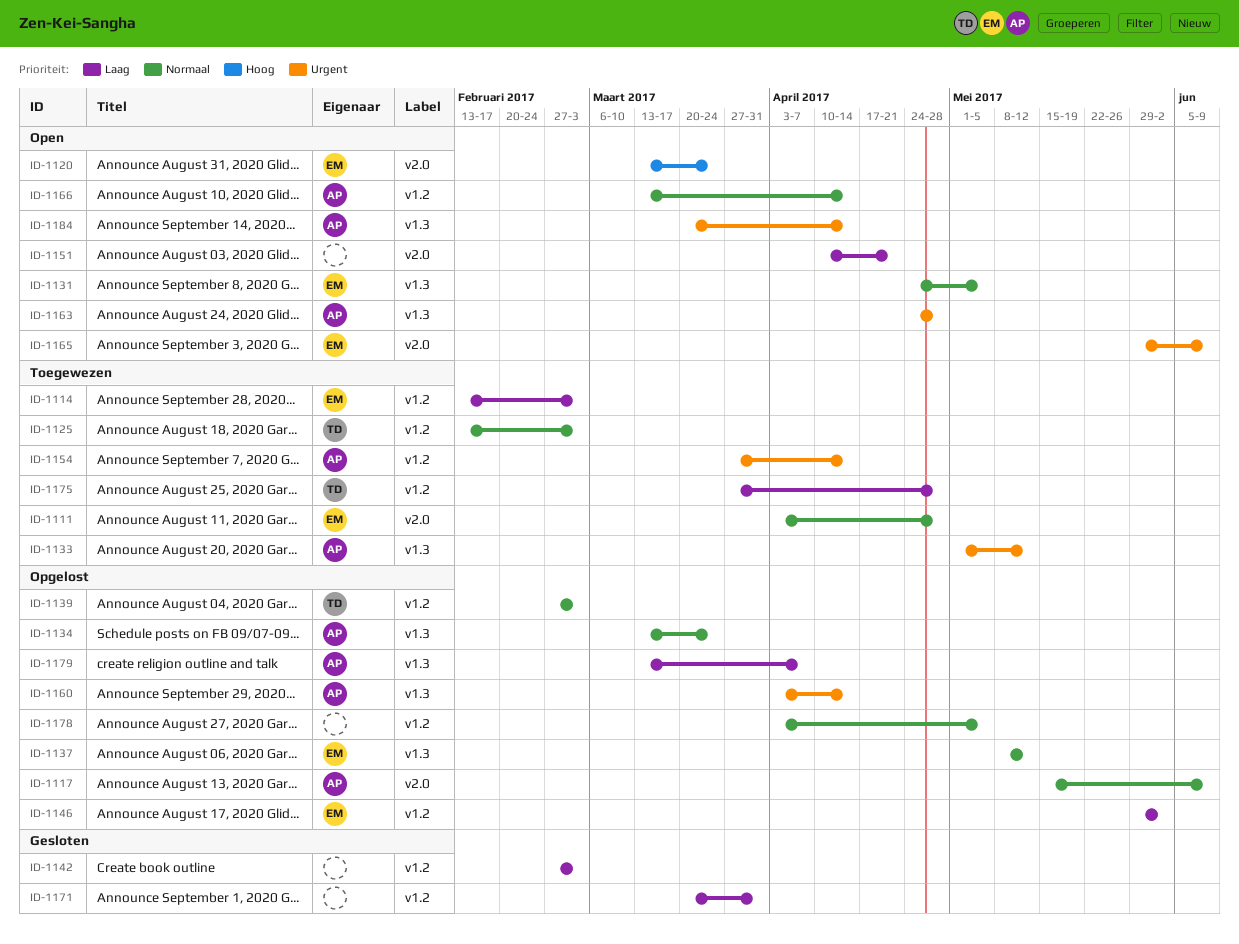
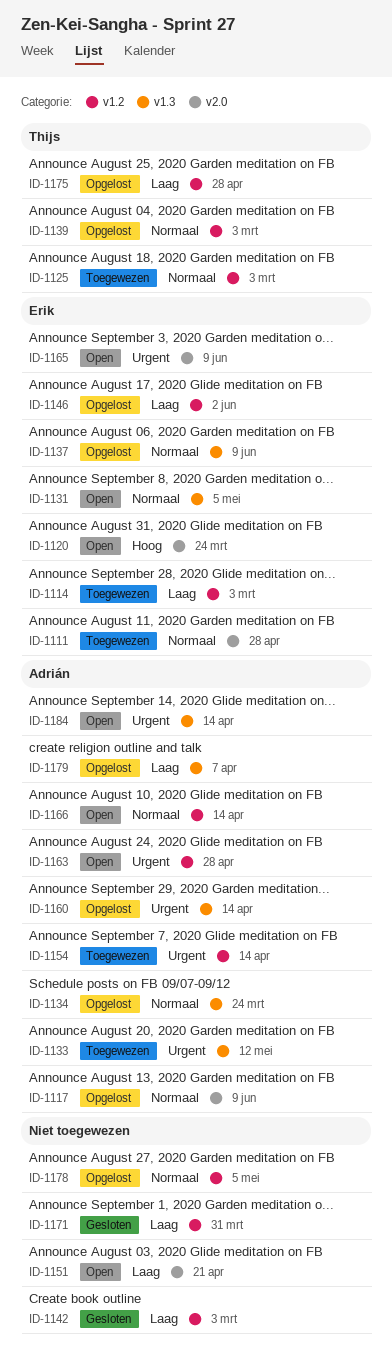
ID-1137, due: May 12 -> Jun 9
ID-1163, label: v1.3 -> v1.2
ID-1175, status: Toegewezen -> Opgelost

